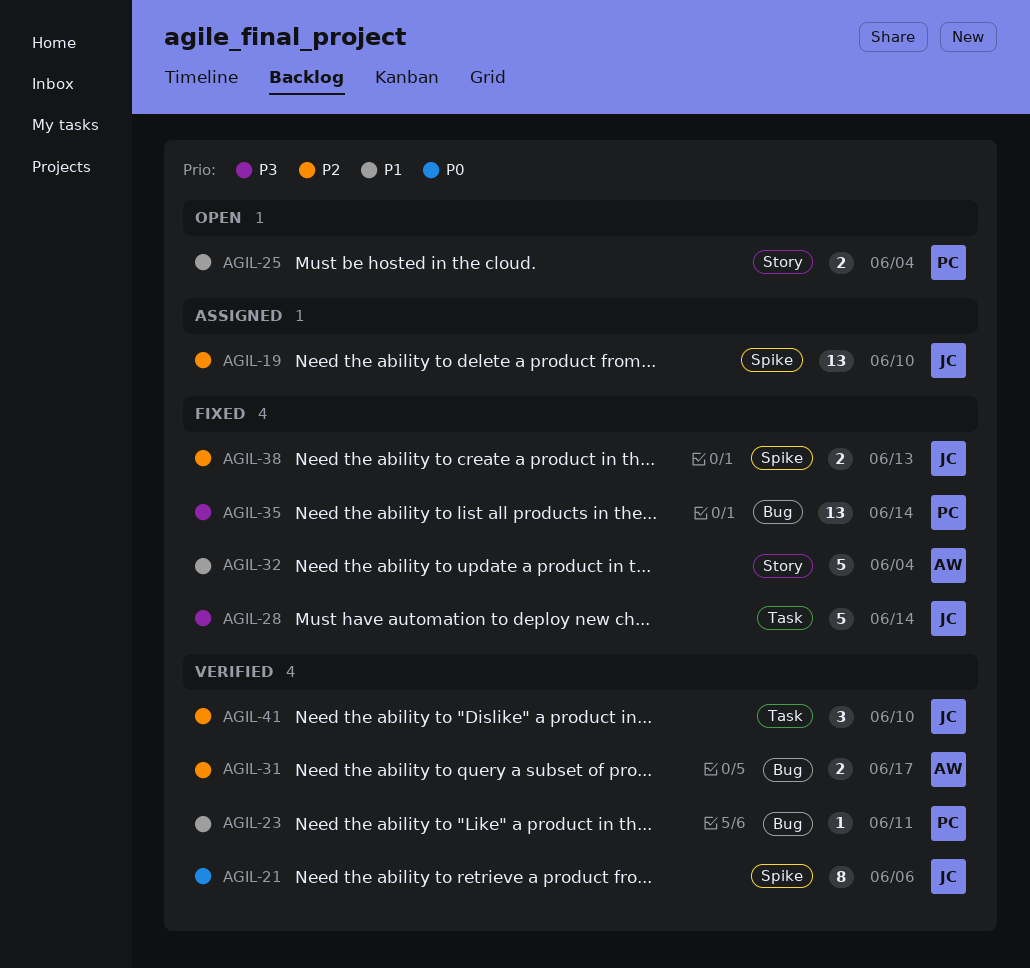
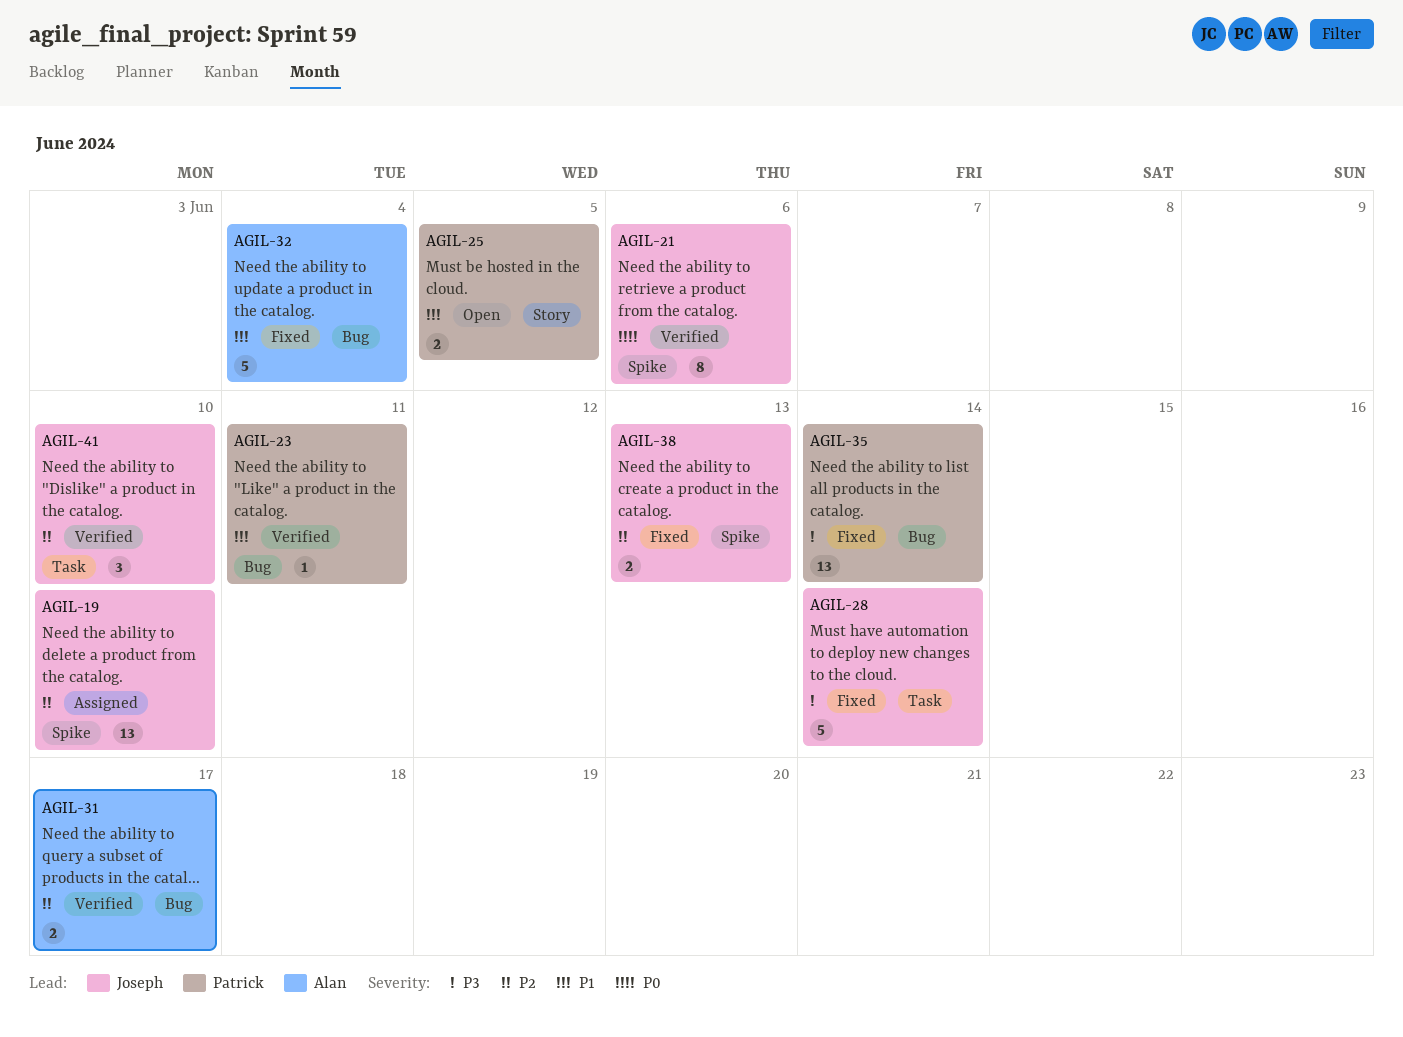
AGIL-25, due: Jun 4 -> Jun 5
AGIL-32, label: Story -> Bug

